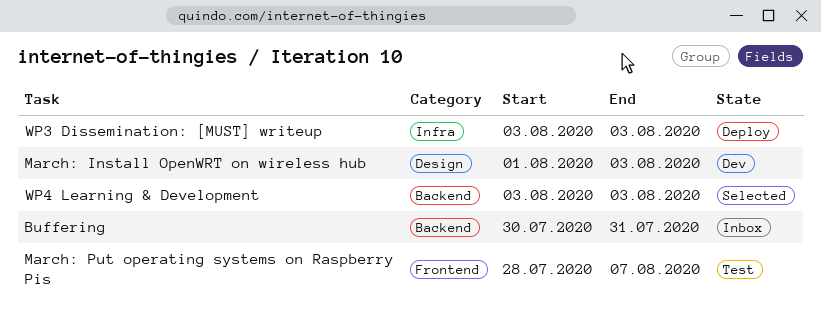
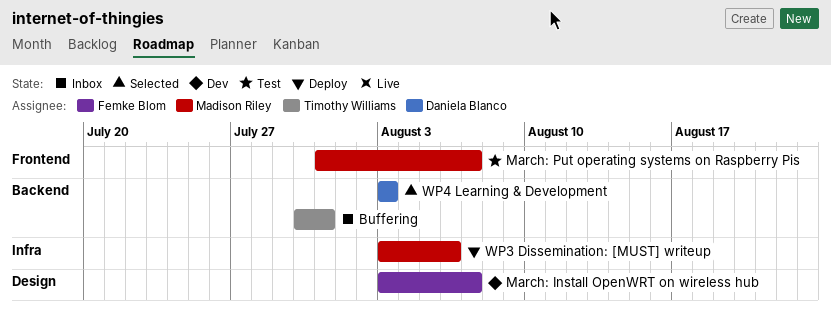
March: Install OpenWRT on wireless hub, start: Aug 1 -> Aug 3
March: Install OpenWRT on wireless hub, due: Aug 3 -> Aug 7
March: Put operating systems on Raspberry Pis, start: Jul 28 -> Jul 31
WP3 Dissemination: [MUST] writeup, due: Aug 3 -> Aug 6

